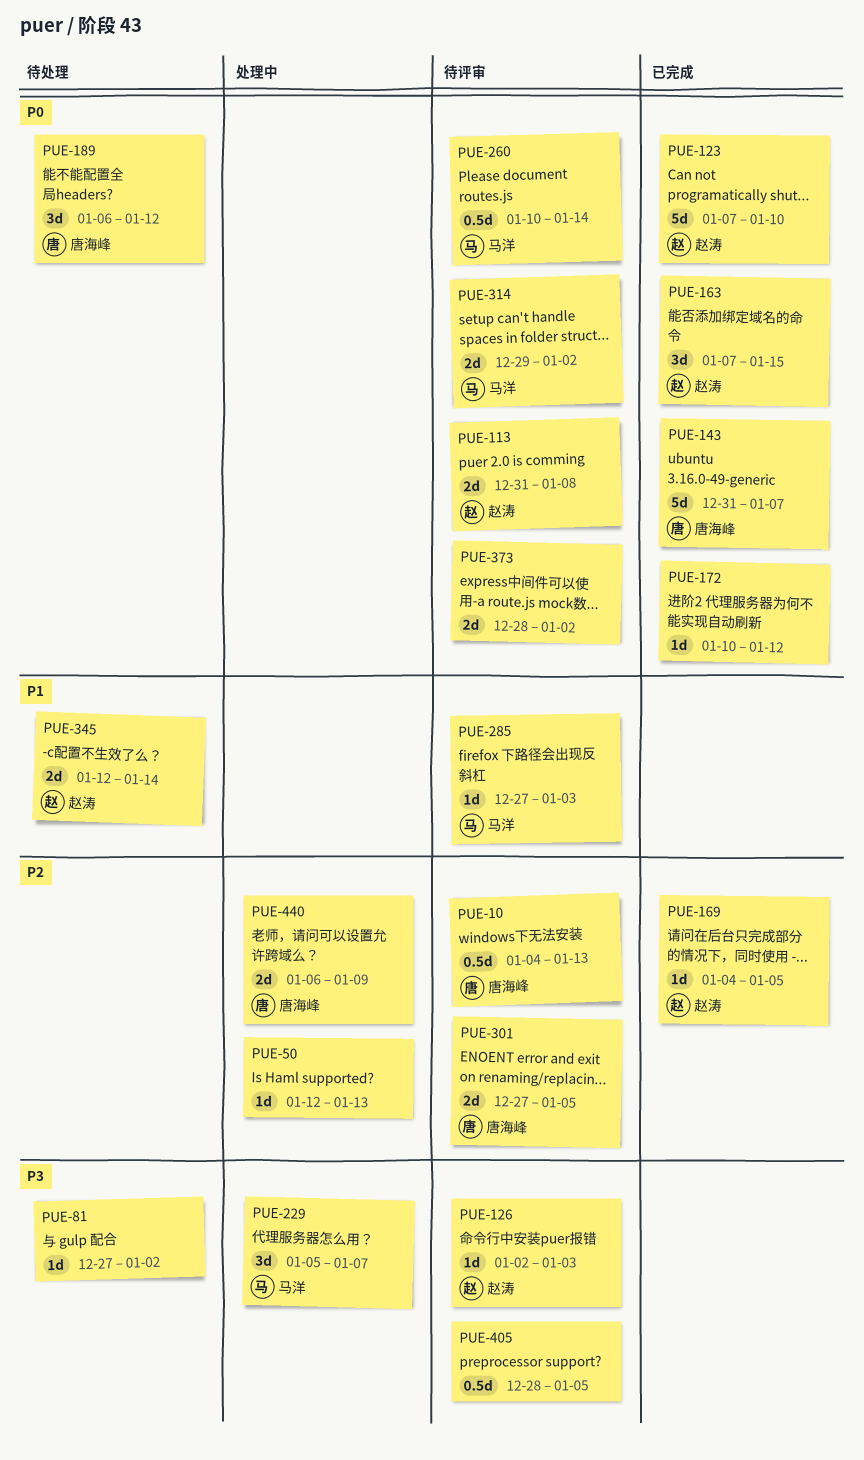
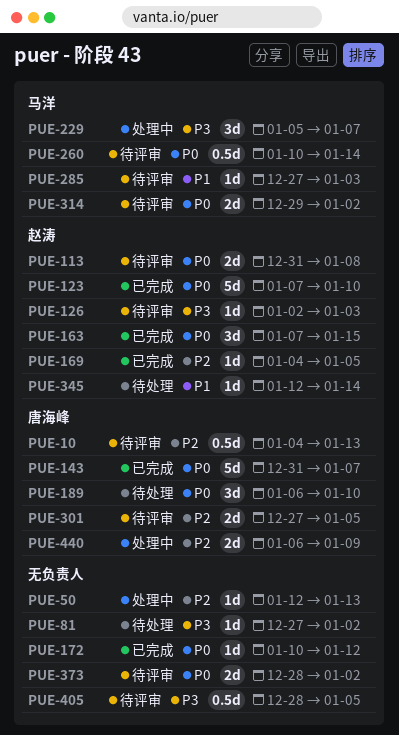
PUE-189, due: Jan 12 -> Jan 10
PUE-345, estimate: 2d -> 1d

